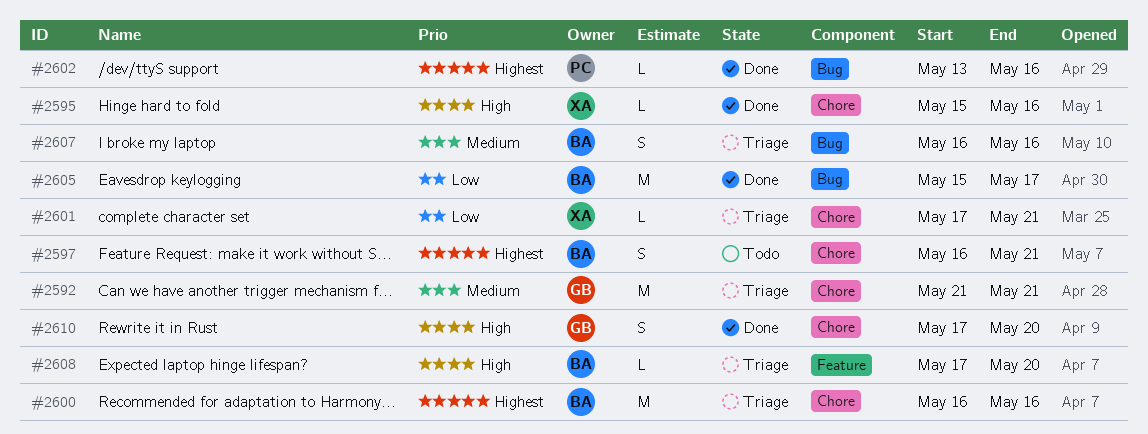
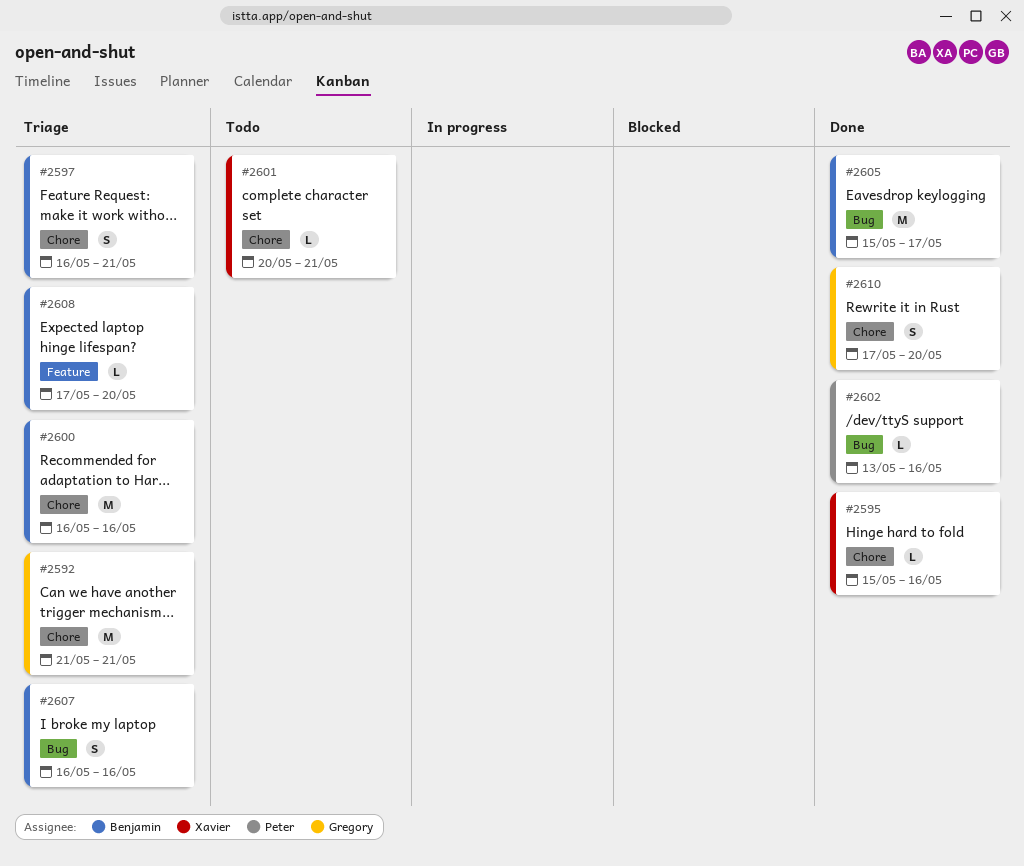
#2597, status: Todo -> Triage
#2601, status: Triage -> Todo
#2601, start: May 17 -> May 20

